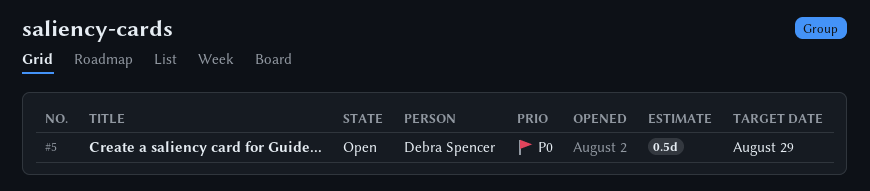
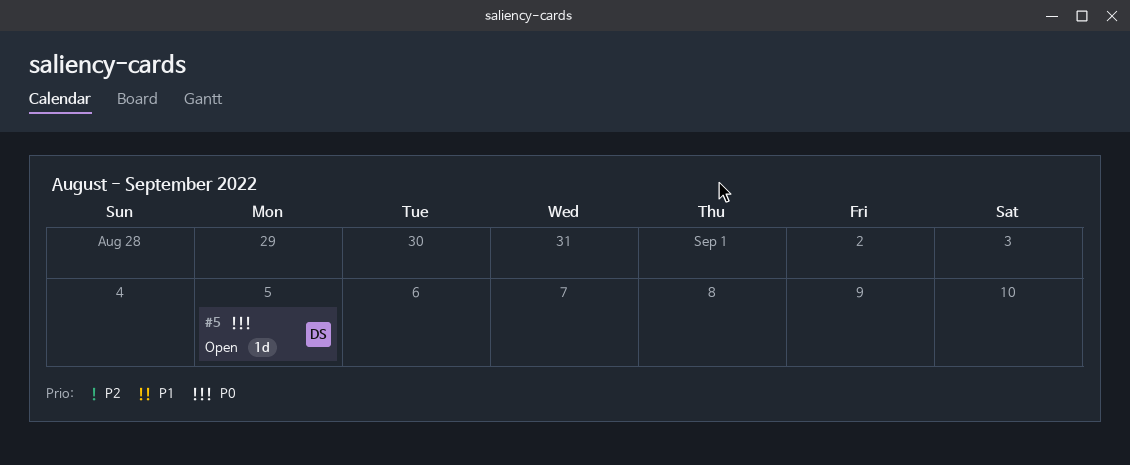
#5, estimate: 0.5d -> 1d
#5, due: Aug 29 -> Sep 5

